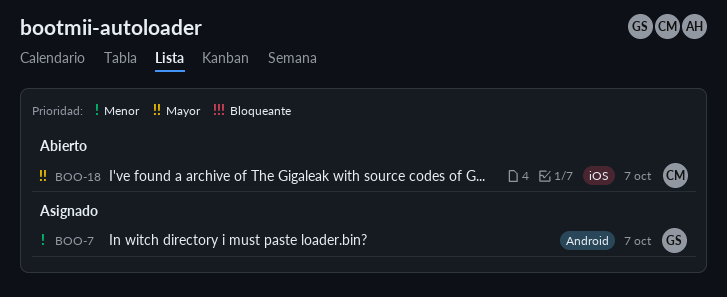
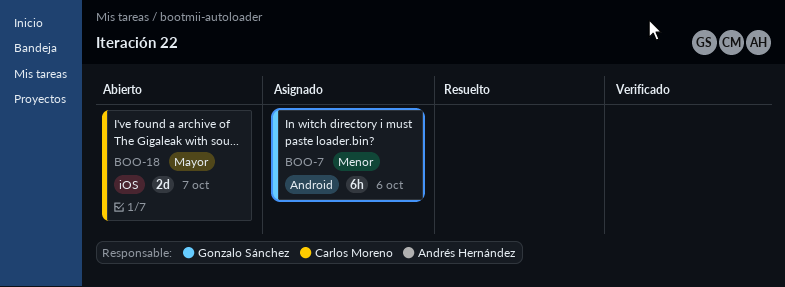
BOO-7, due: Oct 7 -> Oct 6

